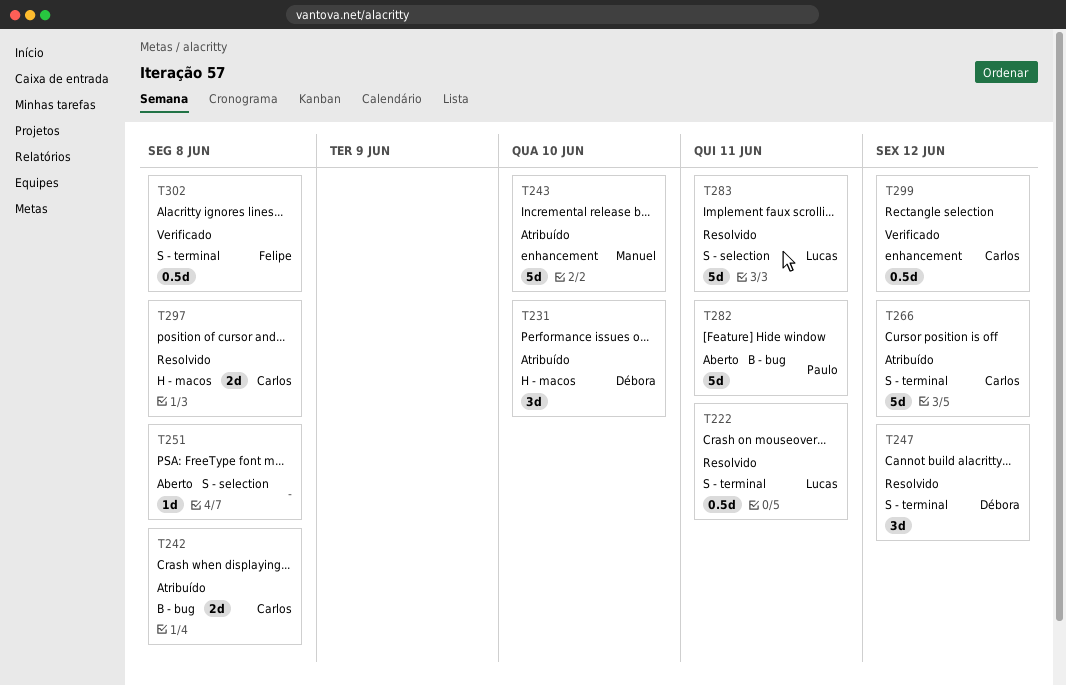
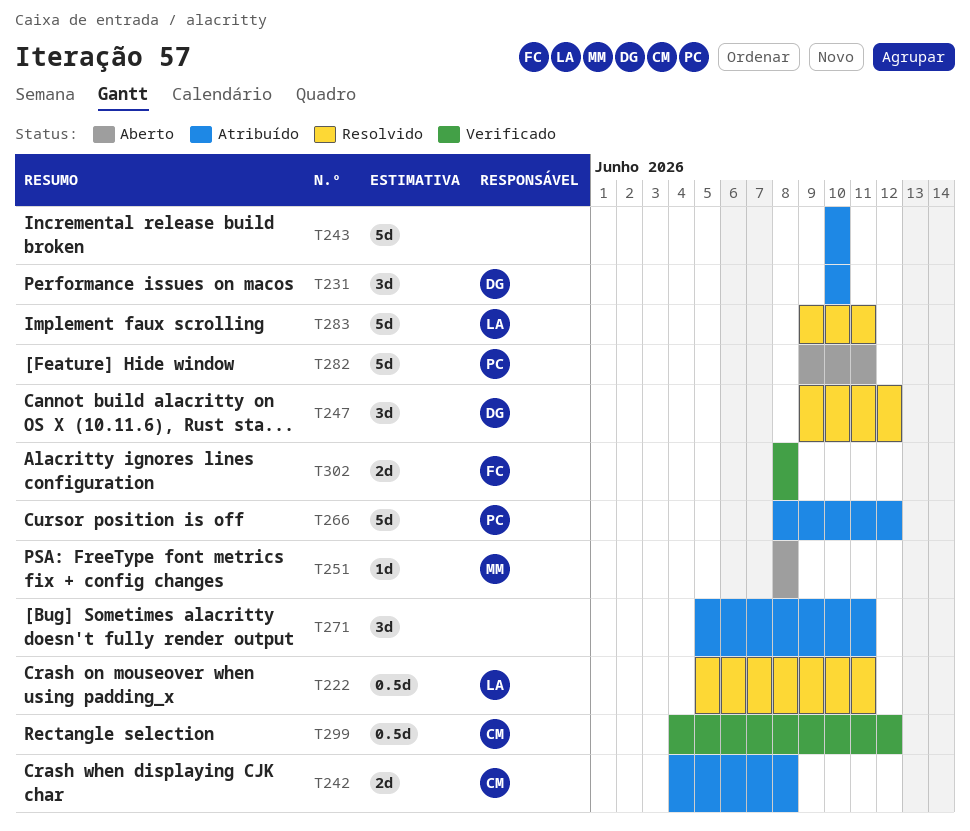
T243, owner: Manuel -> none
T251, owner: none -> Manuel
T266, owner: Carlos -> Paulo
T271: none -> present
T297: present -> none
T302, estimate: 0.5d -> 2d

